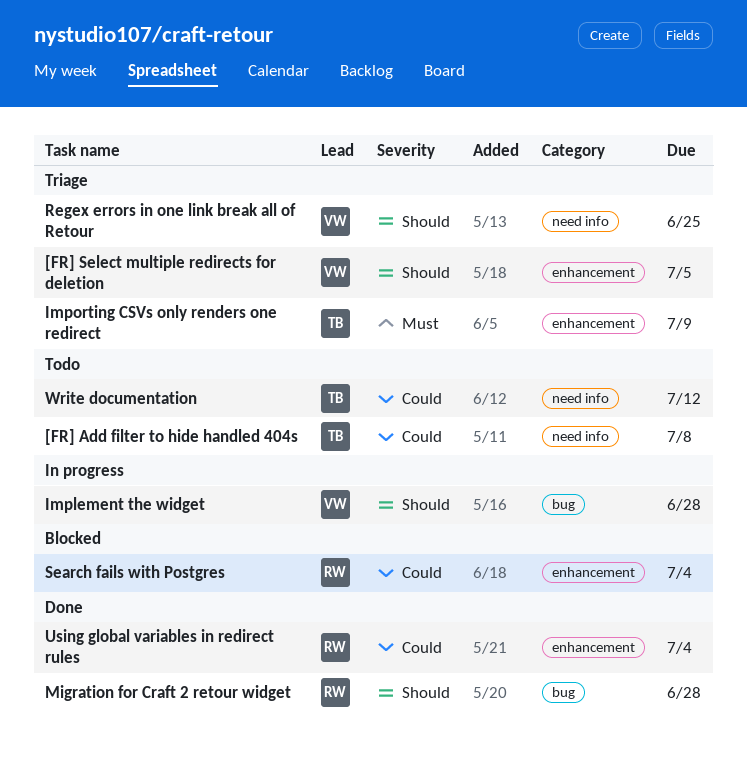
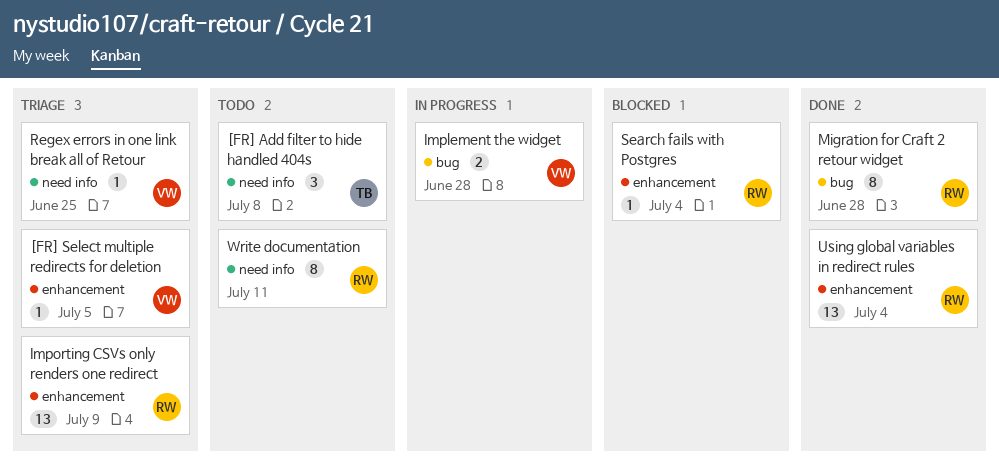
Importing CSVs only renders one redirect, owner: TB -> RW
Write documentation, owner: TB -> RW
Write documentation, due: Jul 12 -> Jul 11

